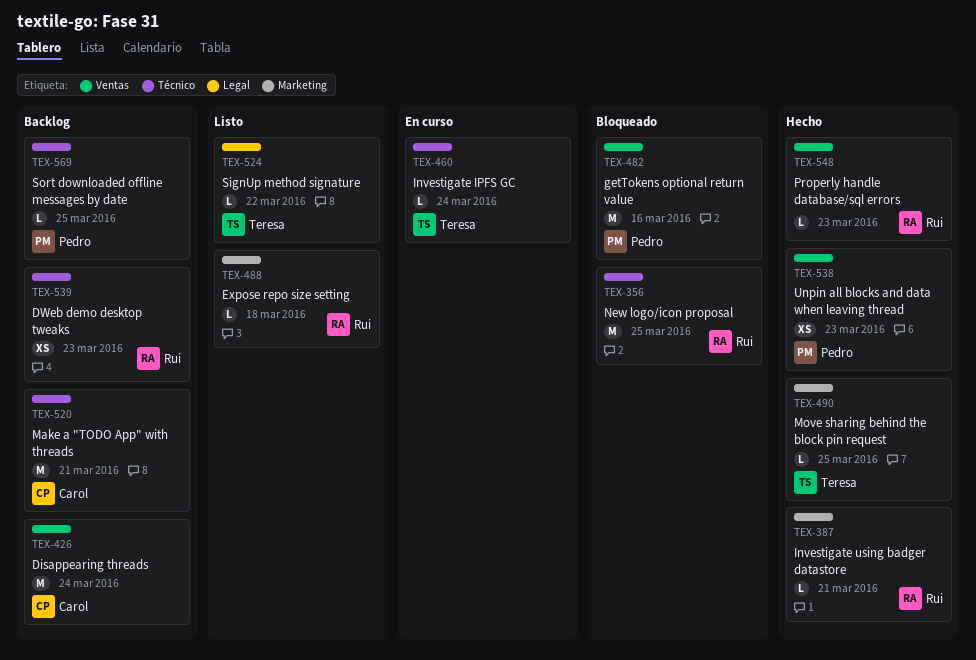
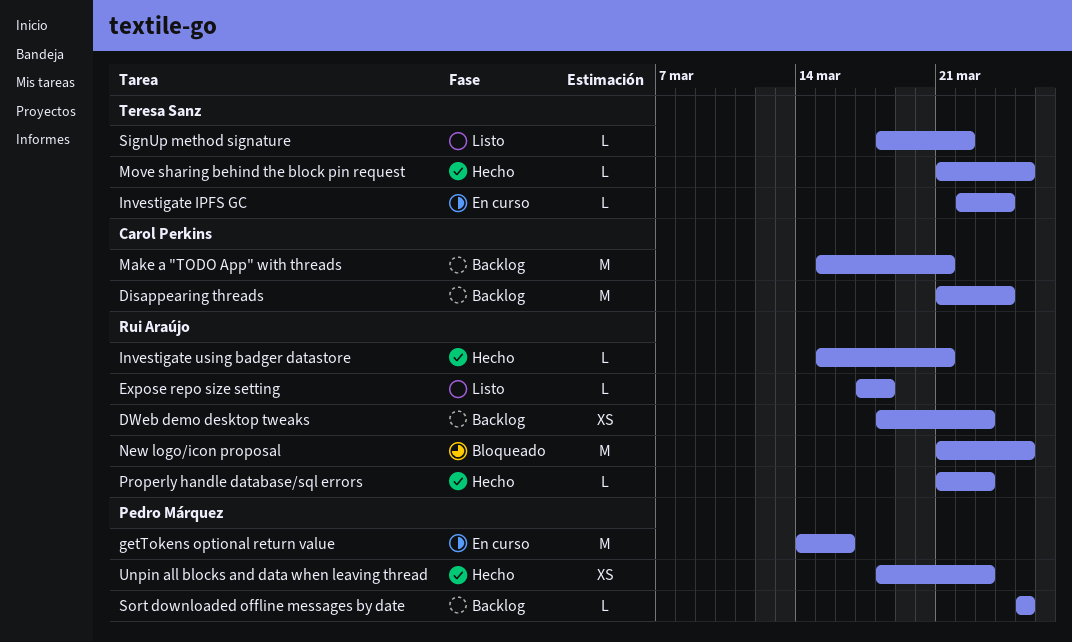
getTokens optional return value, status: Bloqueado -> En curso

